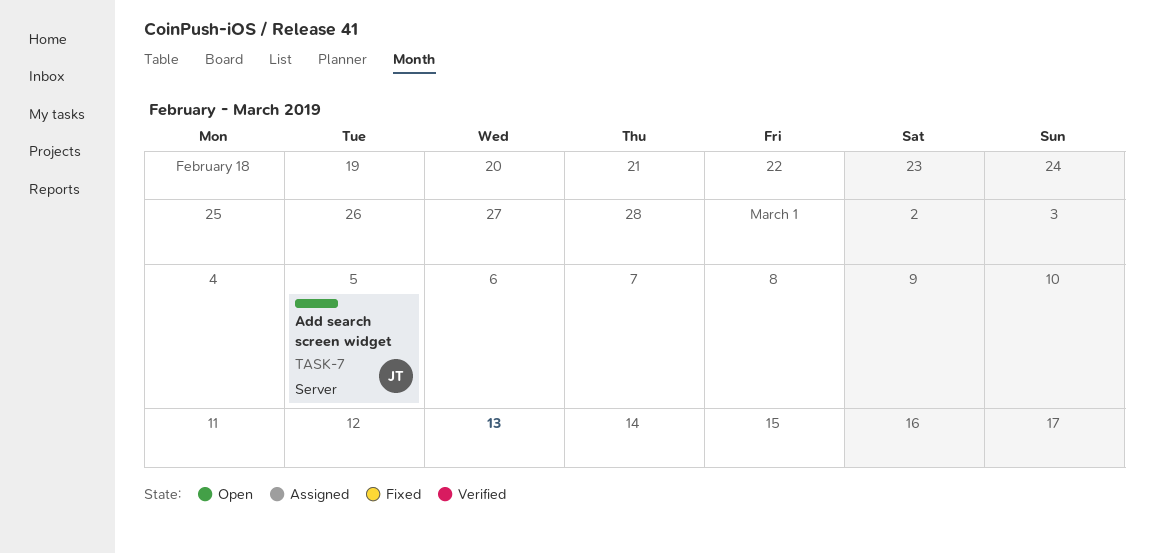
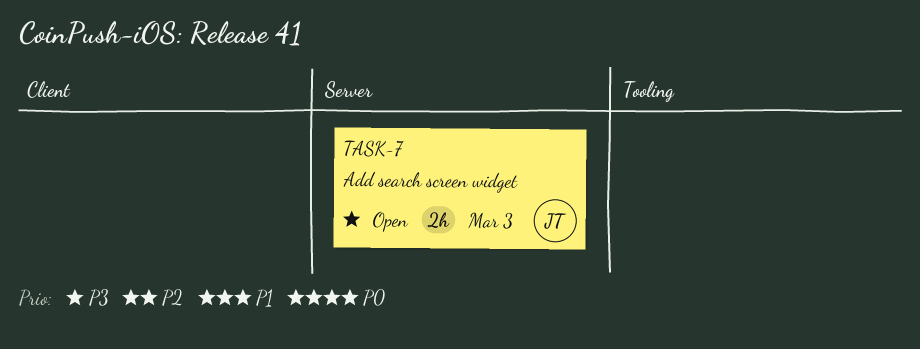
TASK-7, due: Mar 5 -> Mar 3

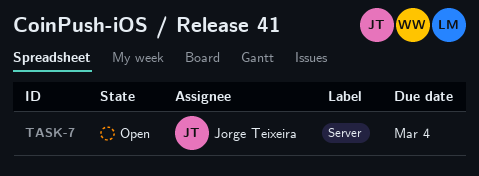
TASK-7, due: Mar 3 -> Mar 4

